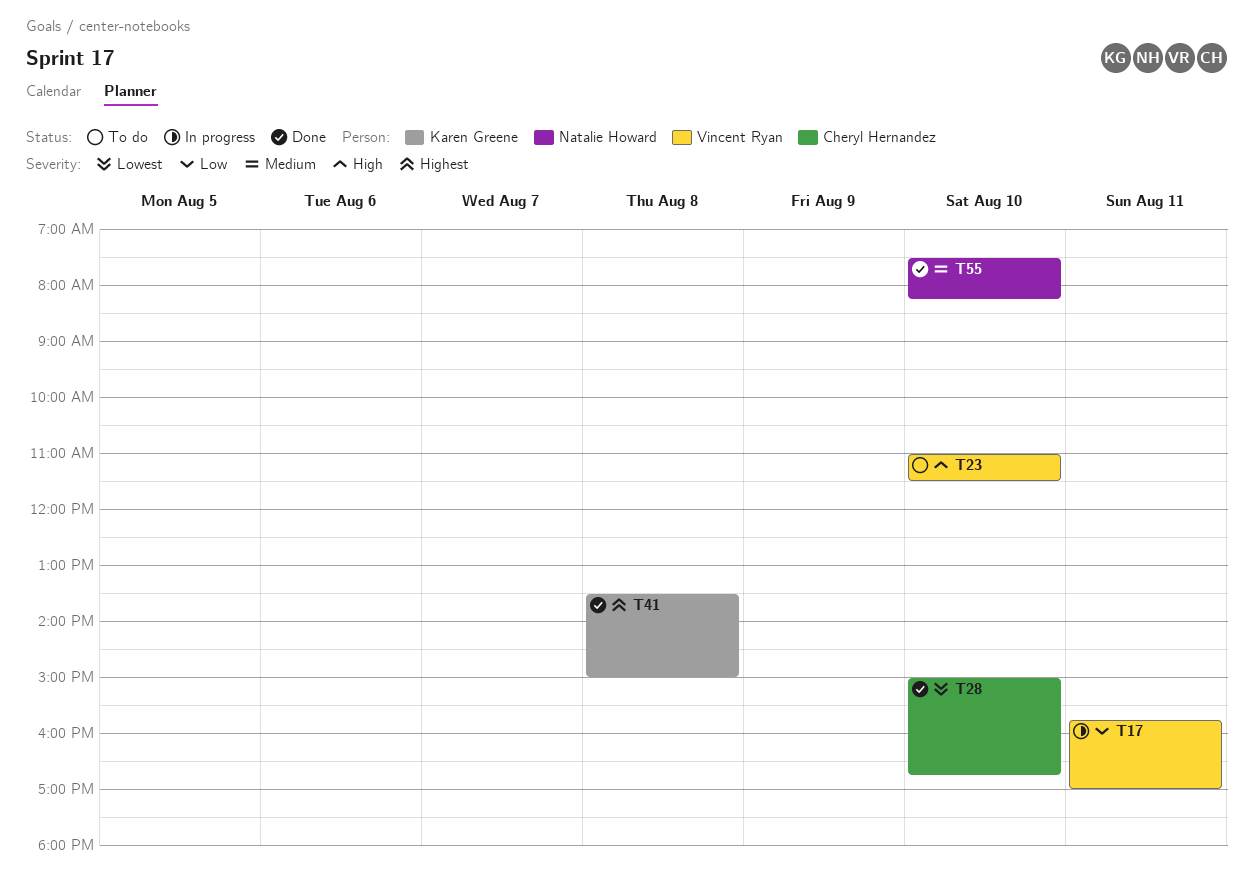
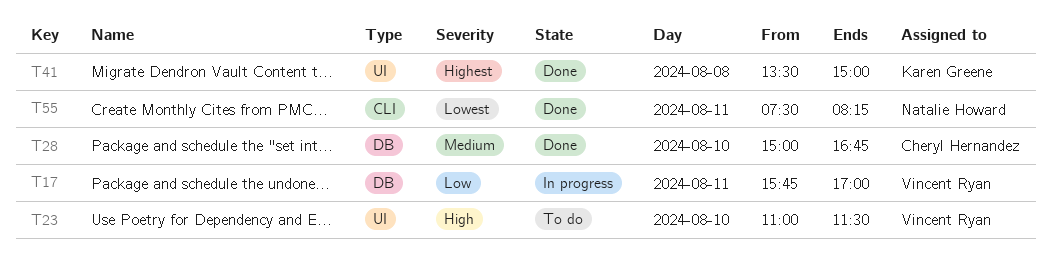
T28, priority: Lowest -> Medium
T55, priority: Medium -> Lowest
T55, day: Aug 10 -> Aug 11

